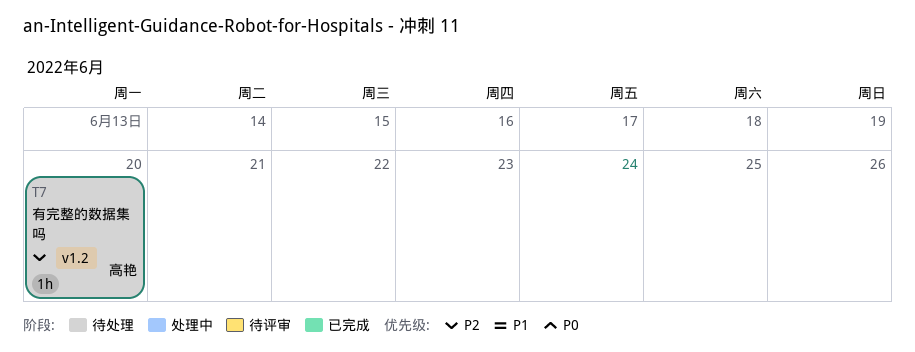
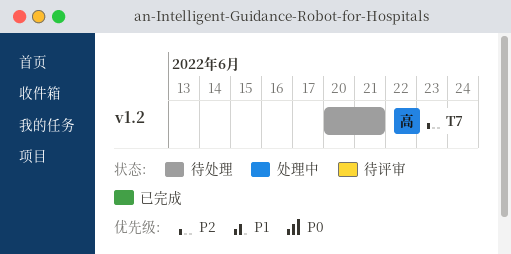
T7, due: Jun 20 -> Jun 21

